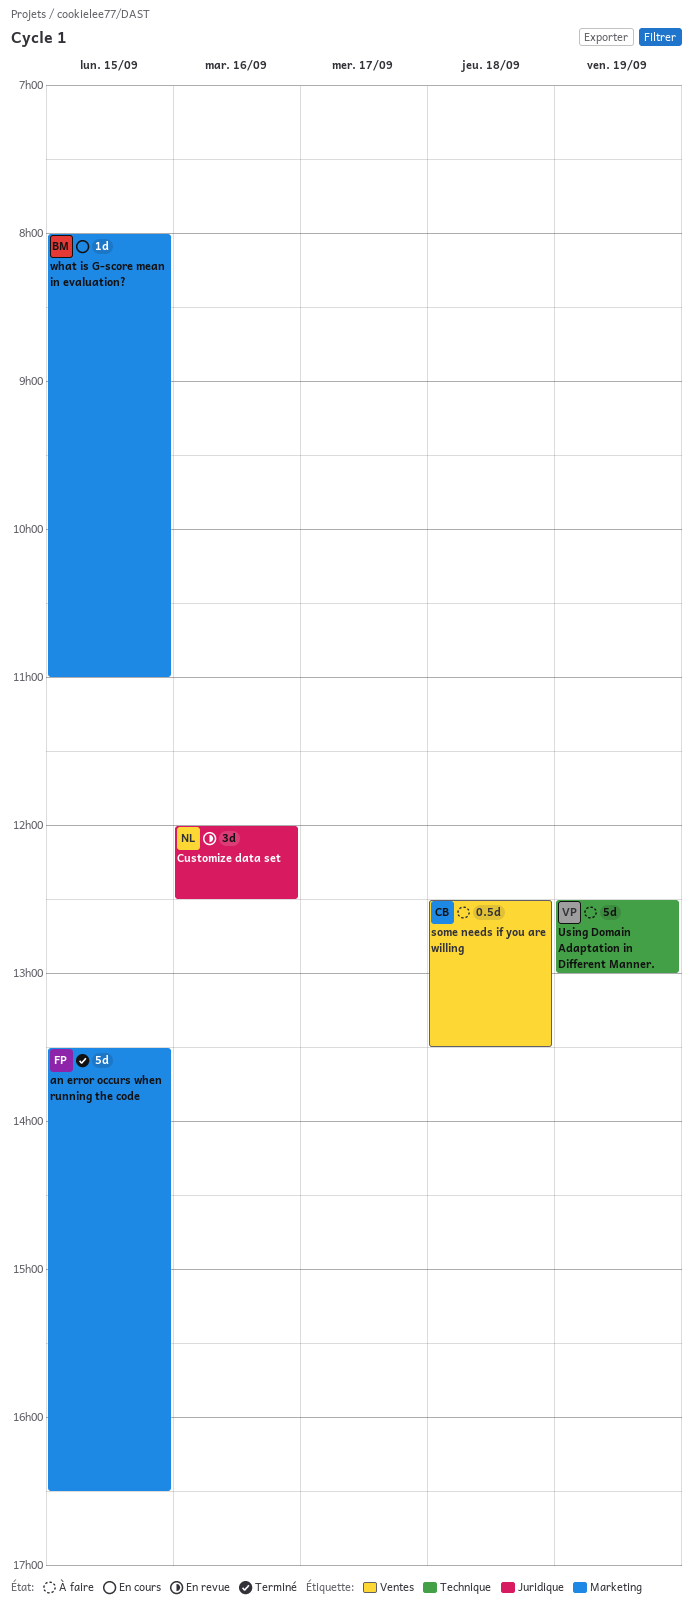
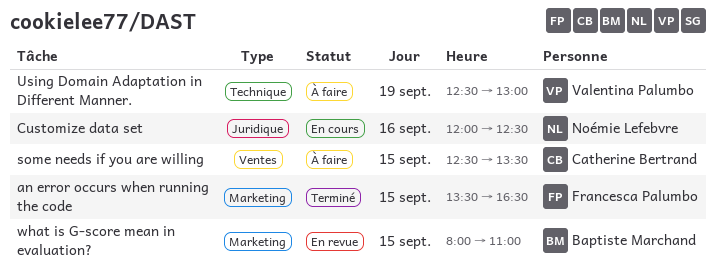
Customize data set, status: En revue -> En cours
some needs if you are willing, day: Sep 18 -> Sep 15
what is G-score mean in evaluation?, status: En cours -> En revue

